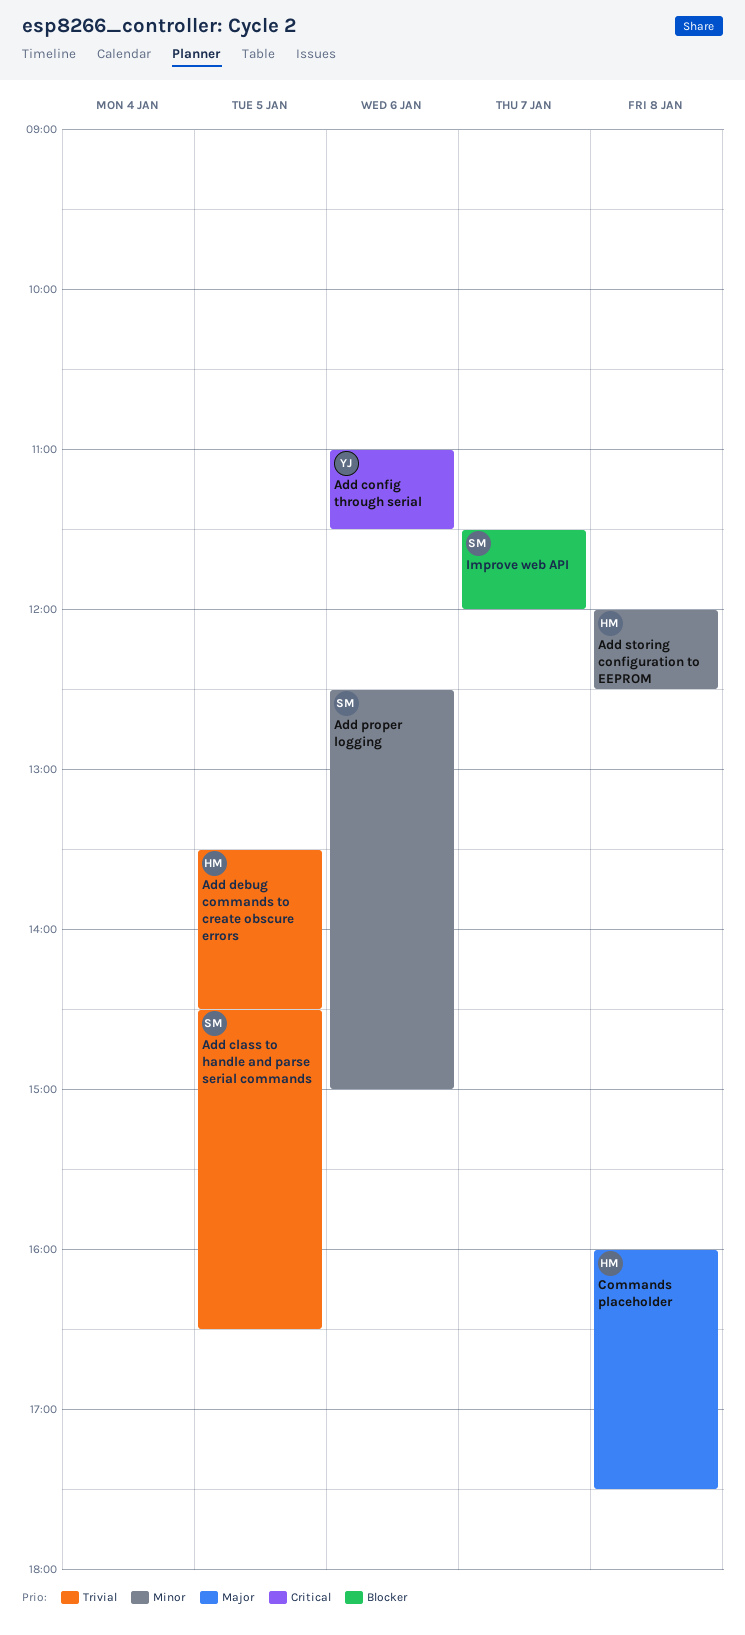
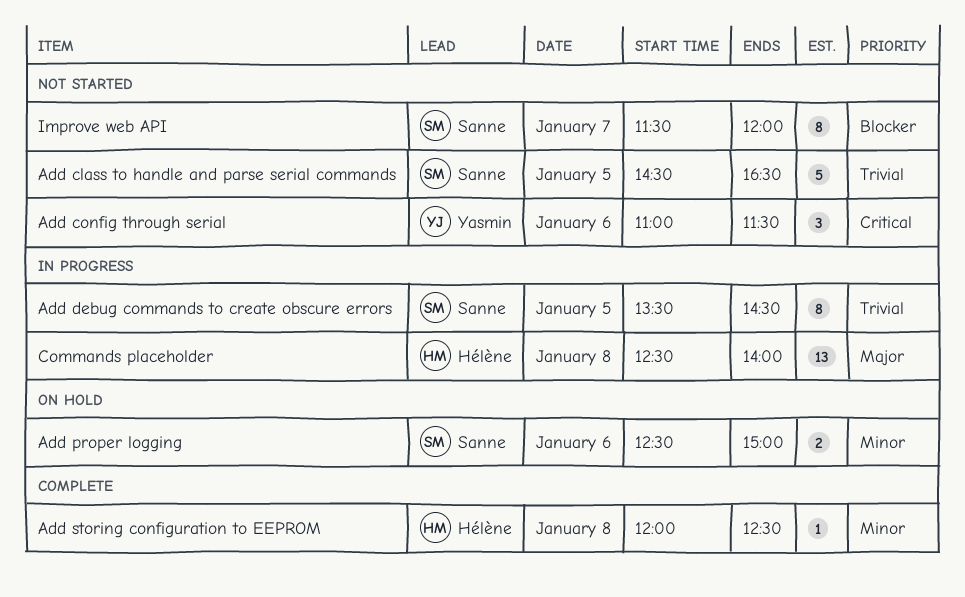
Add debug commands to create obscure errors, owner: Hélène -> Sanne
Commands placeholder, begins: 16:00 -> 12:30
Commands placeholder, ends: 17:30 -> 14:00

